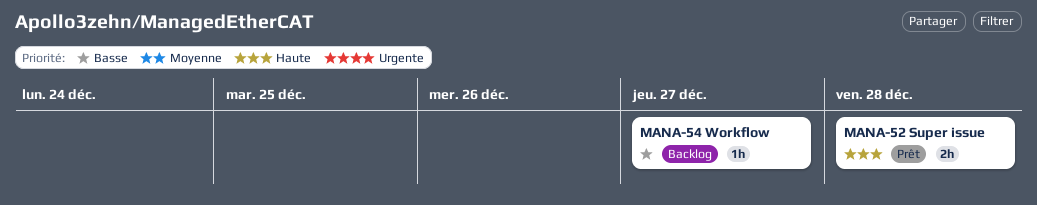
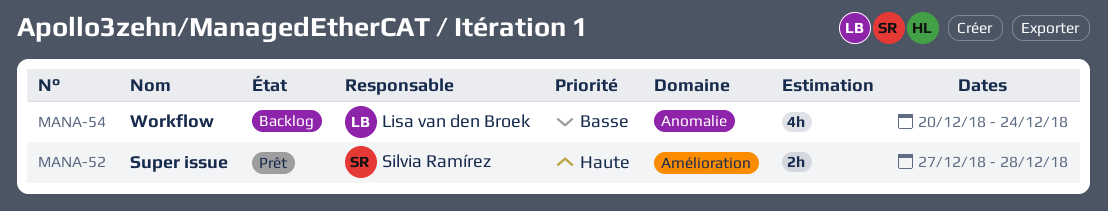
MANA-54, estimate: 1h -> 4h
MANA-54, due: Dec 27 -> Dec 24

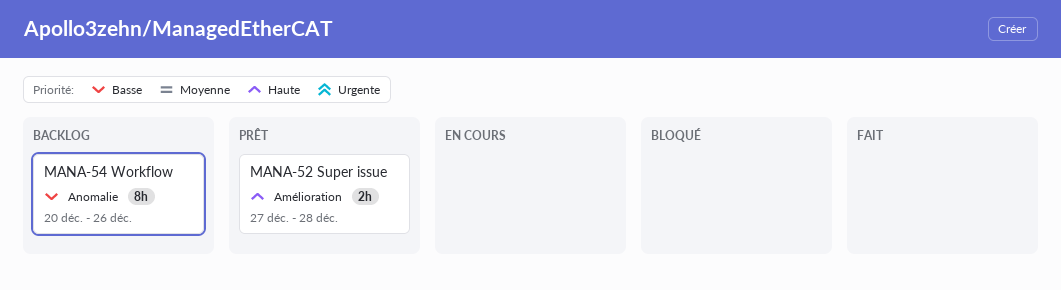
MANA-54, estimate: 4h -> 8h
MANA-54, due: Dec 24 -> Dec 26

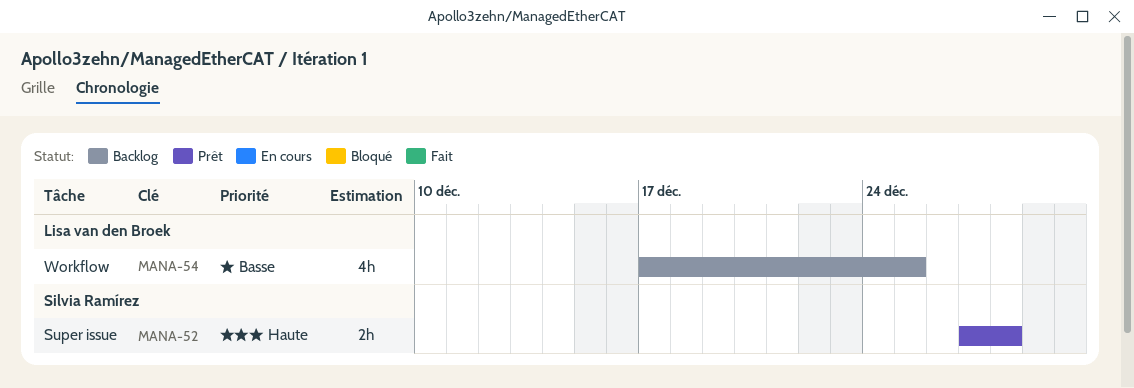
MANA-54, estimate: 8h -> 4h
MANA-54, start: Dec 20 -> Dec 17
MANA-54, due: Dec 26 -> Dec 25

